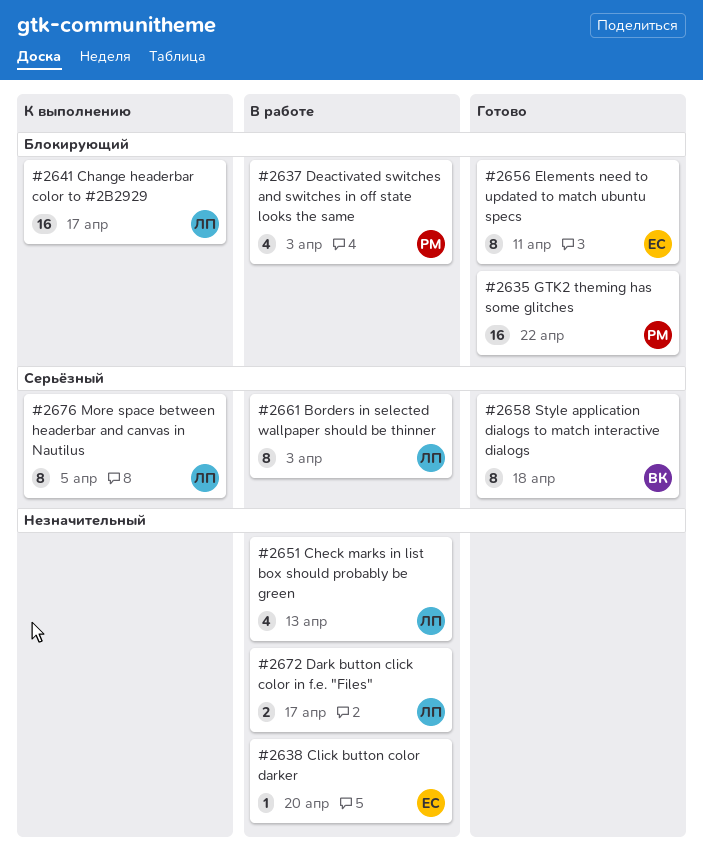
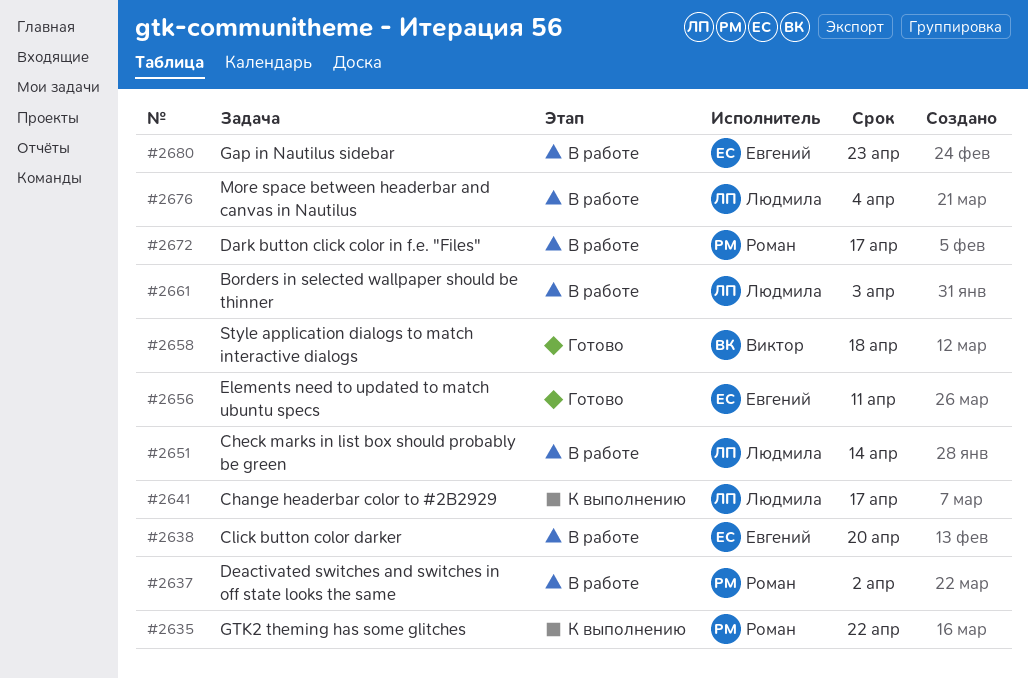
#2635, status: Готово -> К выполнению
#2637, due: Apr 3 -> Apr 2
#2651, due: Apr 13 -> Apr 14
#2672, owner: Людмила -> Роман
#2676, status: К выполнению -> В работе
#2676, due: Apr 5 -> Apr 4
#2680: none -> present

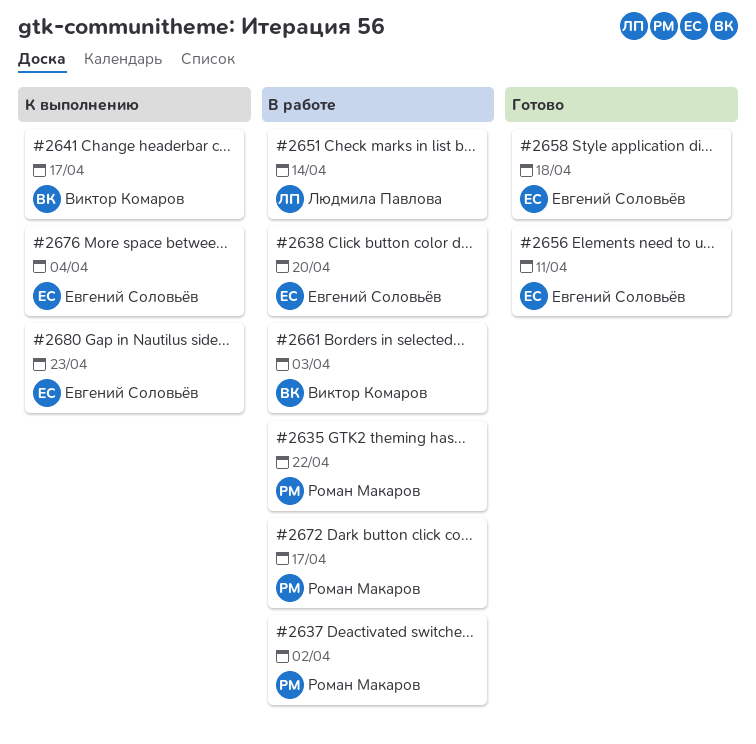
#2635, status: К выполнению -> В работе
#2641, owner: Людмила Павлова -> Виктор Комаров
#2658, owner: Виктор Комаров -> Евгений Соловьёв
#2661, owner: Людмила Павлова -> Виктор Комаров
#2676, status: В работе -> К выполнению
#2676, owner: Людмила Павлова -> Евгений Соловьёв
#2680, status: В работе -> К выполнению

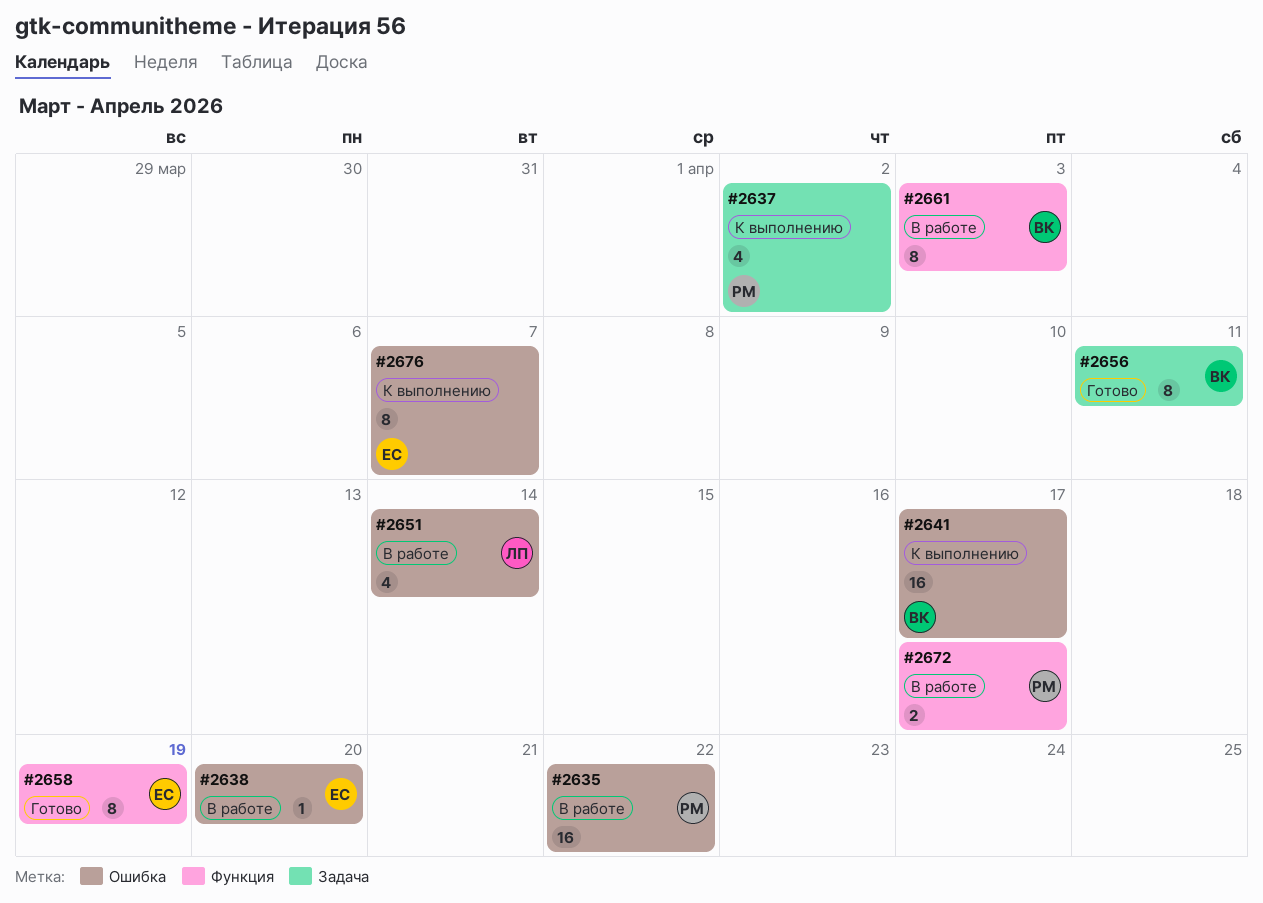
#2637, status: В работе -> К выполнению
#2656, owner: Евгений Соловьёв -> Виктор Комаров
#2658, due: Apr 18 -> Apr 19
#2676, due: Apr 4 -> Apr 7
#2680: present -> none

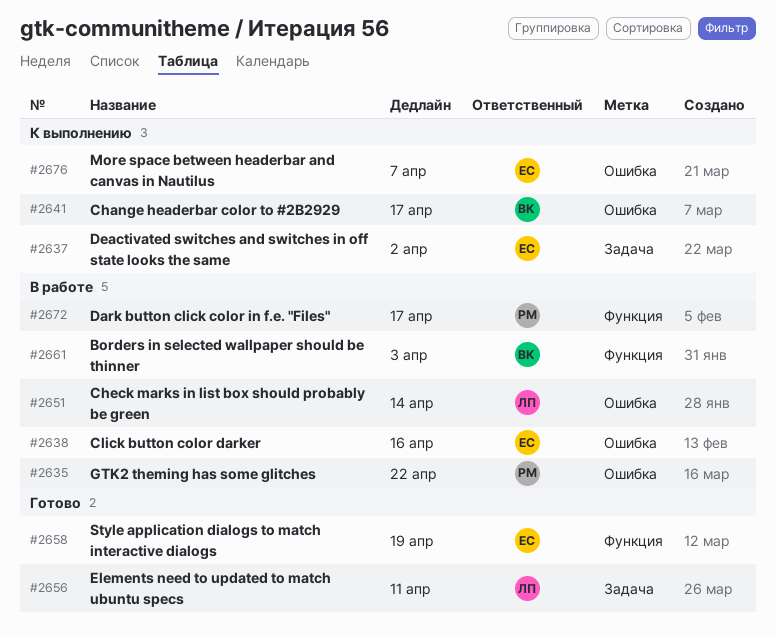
#2637, owner: РМ -> ЕС
#2638, due: Apr 20 -> Apr 16
#2656, owner: ВК -> ЛП

